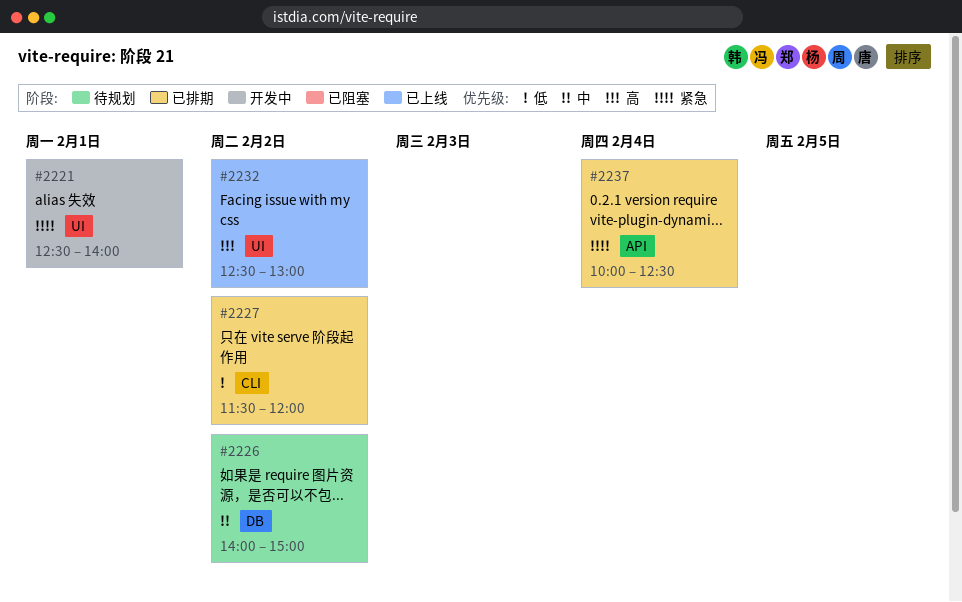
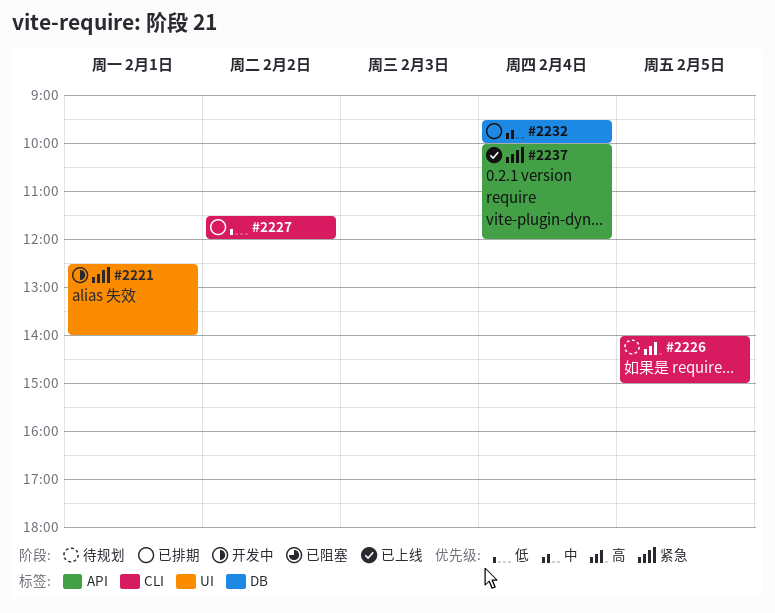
#2226, priority: 中 -> 高
#2226, label: DB -> CLI
#2226, day: Feb 2 -> Feb 5
#2232, status: 已上线 -> 已排期
#2232, priority: 高 -> 中
#2232, label: UI -> DB
#2232, day: Feb 2 -> Feb 4
#2232, begins: 12:30 -> 09:30
#2232, ends: 13:00 -> 10:00
#2237, status: 已排期 -> 已上线
#2237, ends: 12:30 -> 12:00

